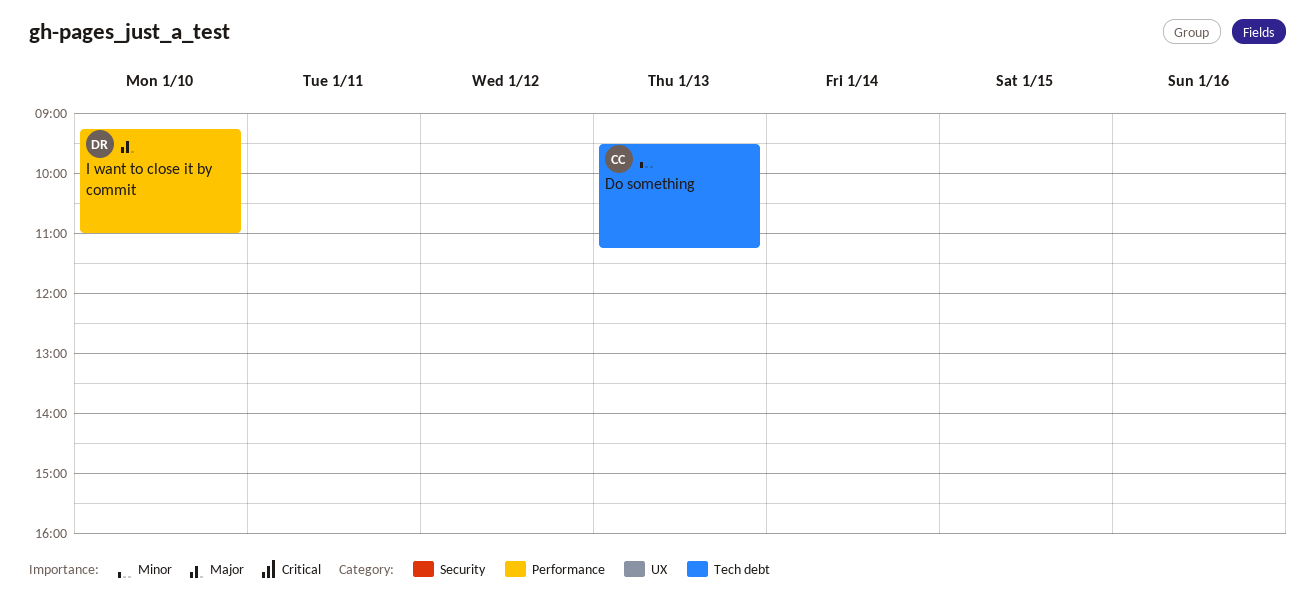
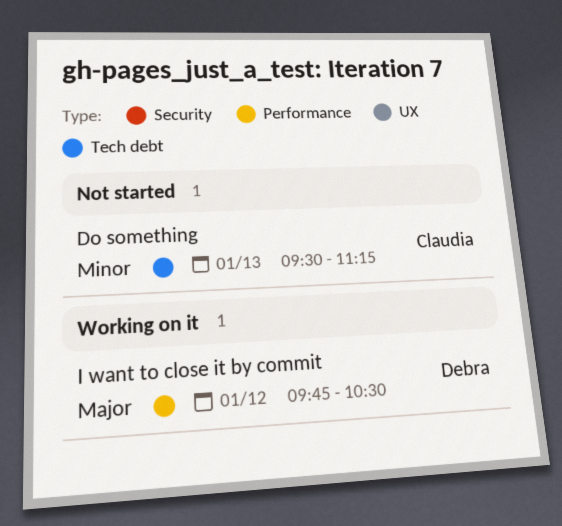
I want to close it by commit, day: Jan 10 -> Jan 12
I want to close it by commit, begins: 09:15 -> 09:45
I want to close it by commit, ends: 11:00 -> 10:30

